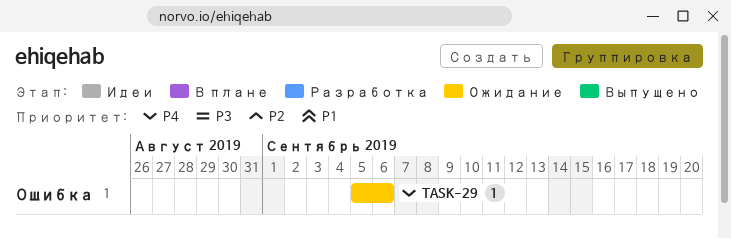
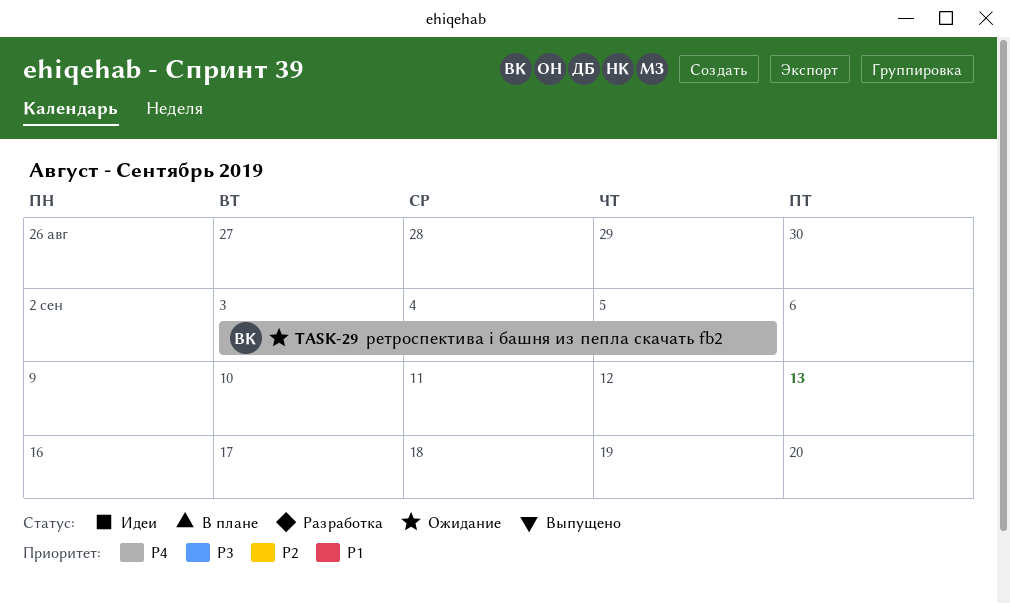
TASK-29, start: Sep 5 -> Sep 3
TASK-29, due: Sep 6 -> Sep 5

